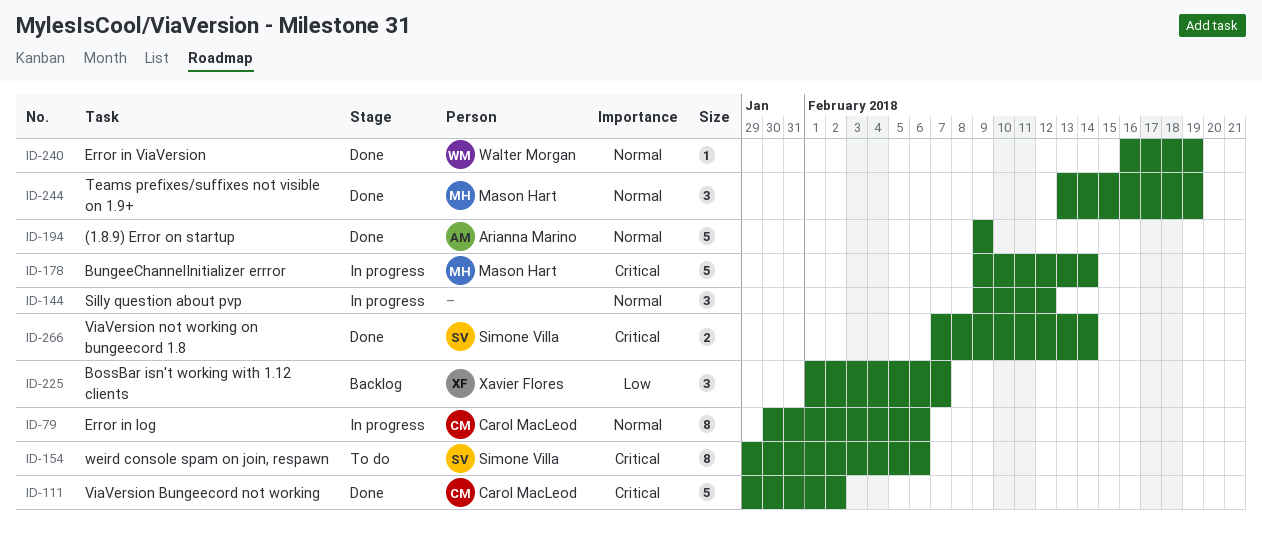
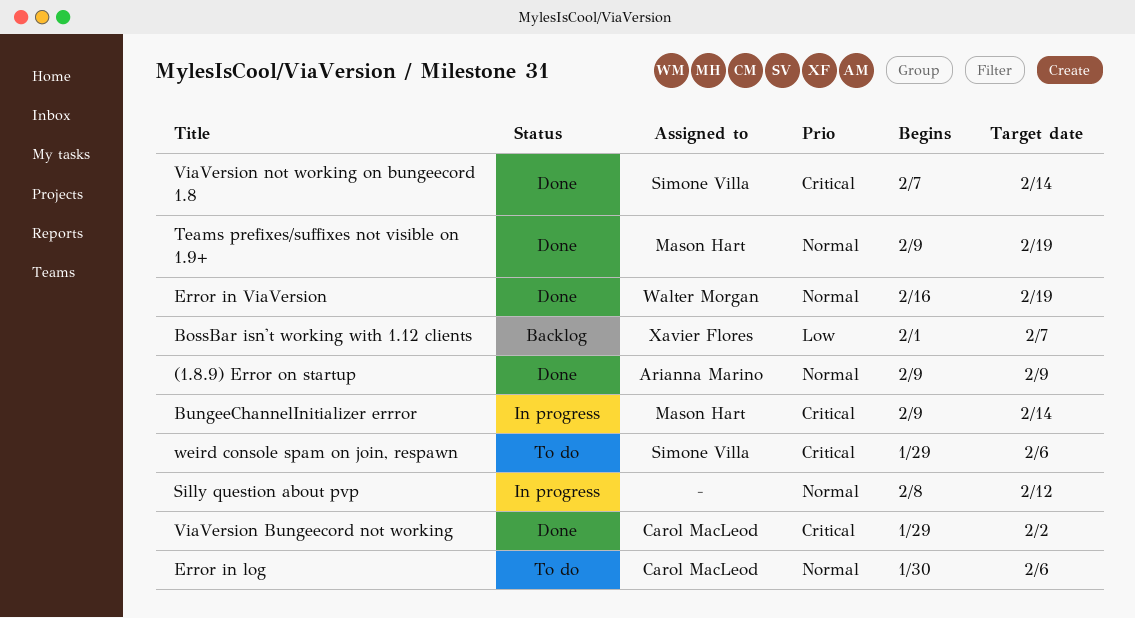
Error in log, status: In progress -> To do
Silly question about pvp, start: Feb 9 -> Feb 8
Teams prefixes/suffixes not visible on 1.9+, start: Feb 13 -> Feb 9

